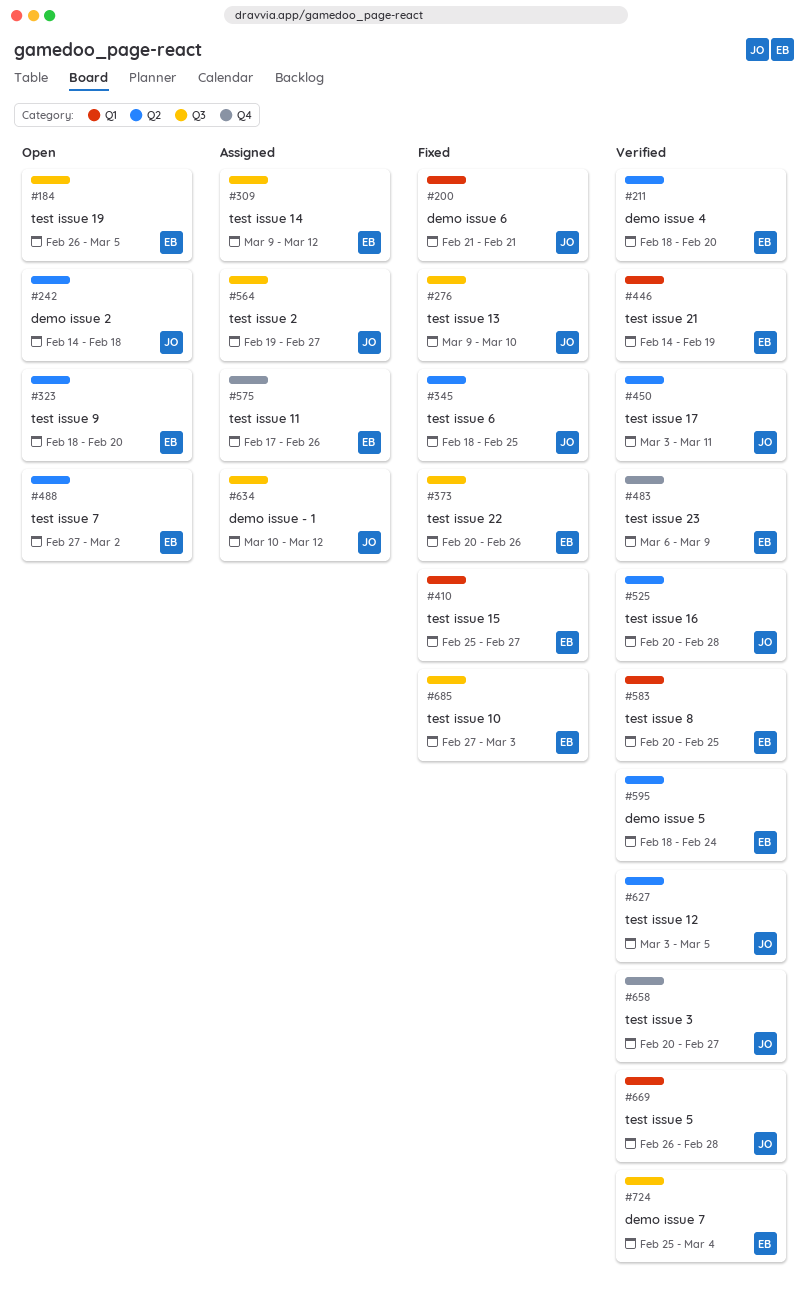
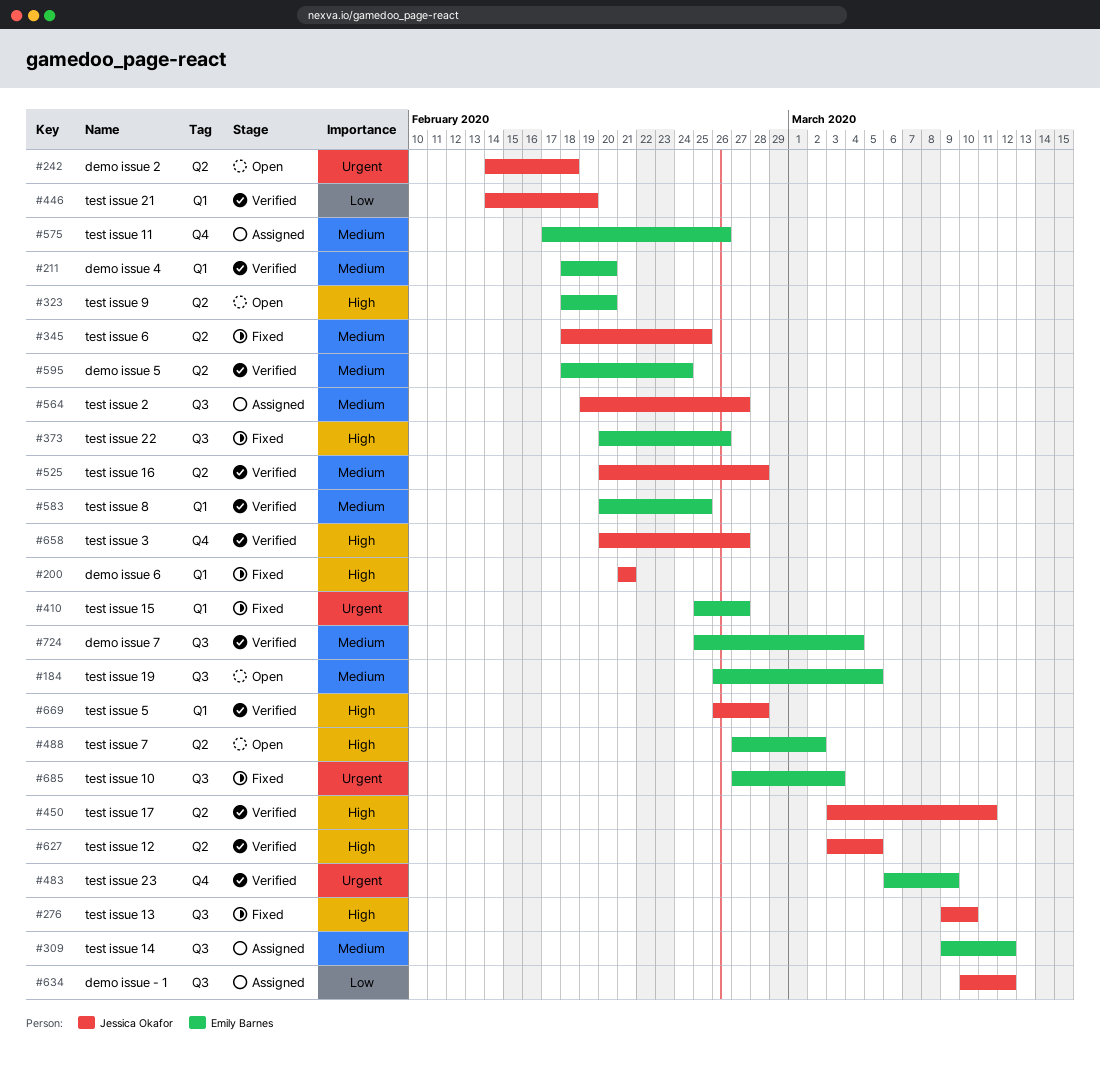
#211, label: Q2 -> Q1
#446, owner: Emily Barnes -> Jessica Okafor

